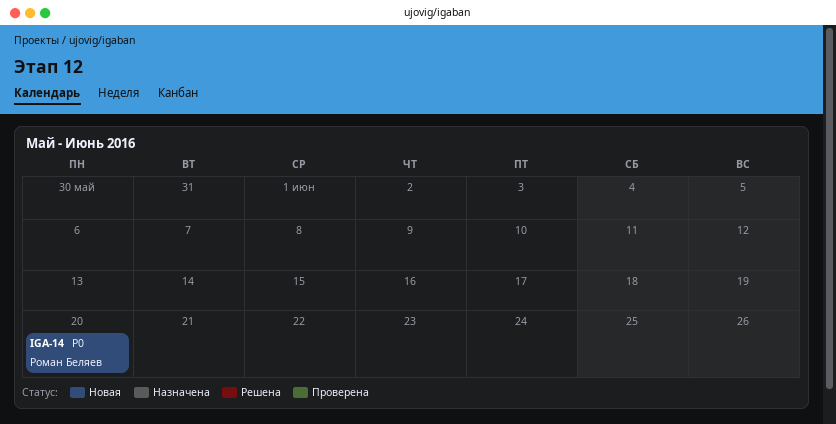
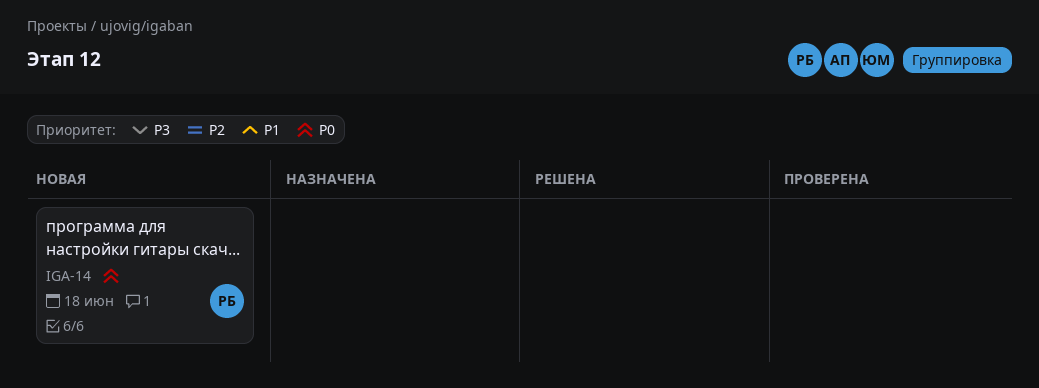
IGA-14, due: Jun 20 -> Jun 18

